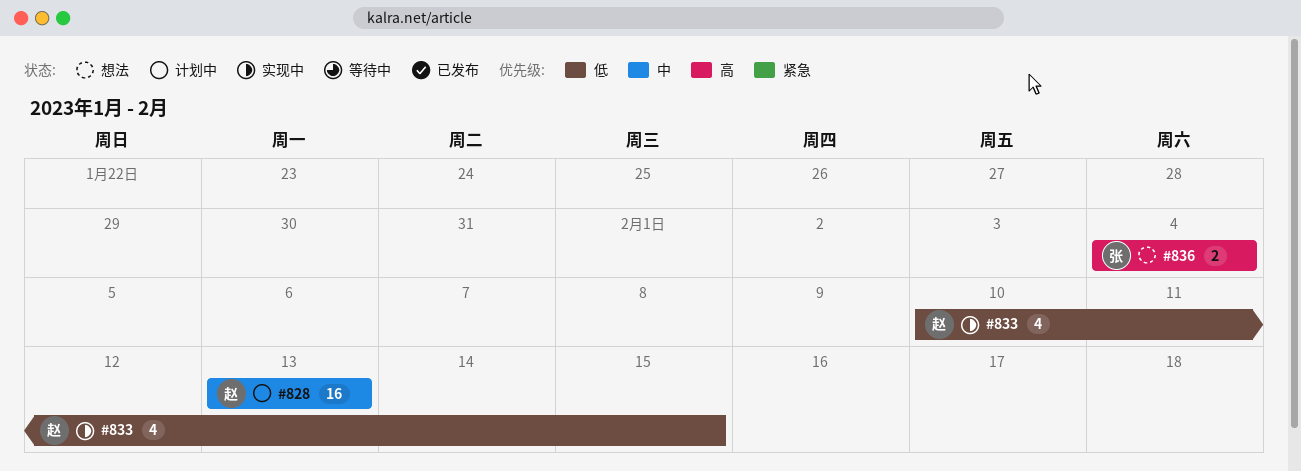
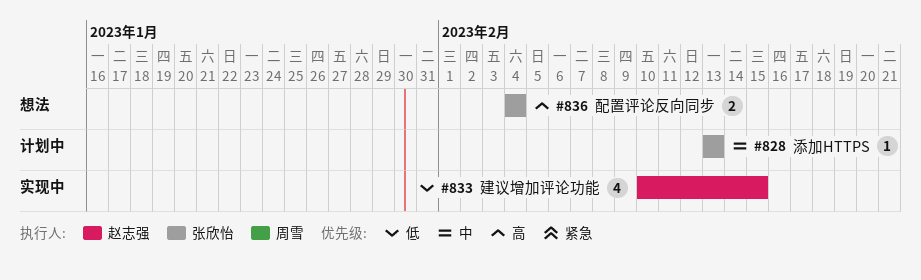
#828, owner: 赵志强 -> 张欣怡
#828, estimate: 16 -> 1

